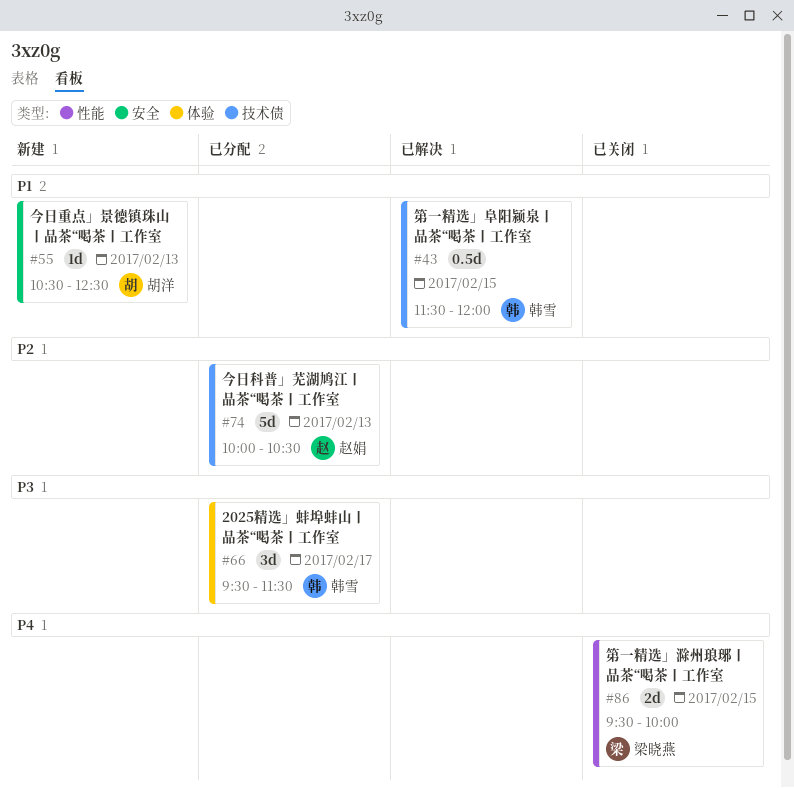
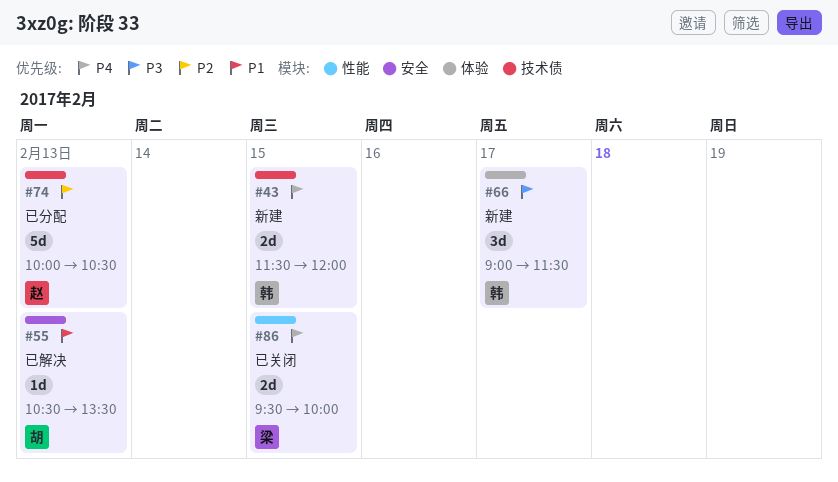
#43, status: 已解决 -> 新建
#43, priority: P1 -> P4
#43, estimate: 0.5d -> 2d
#55, status: 新建 -> 已解决
#55, ends: 12:30 -> 13:30
#66, status: 已分配 -> 新建
#66, begins: 09:30 -> 09:00

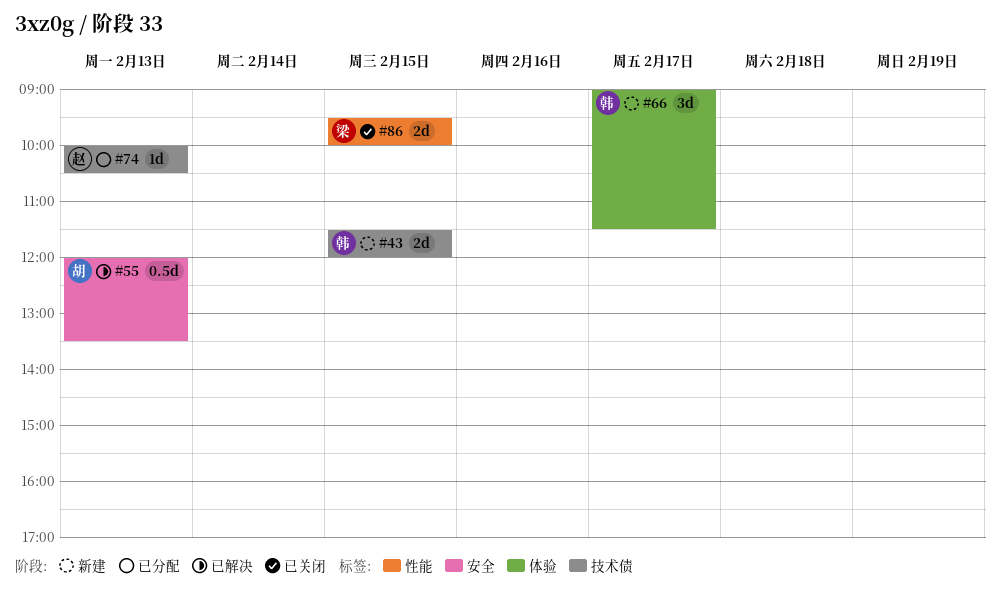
#55, estimate: 1d -> 0.5d
#55, begins: 10:30 -> 12:00
#74, estimate: 5d -> 1d

